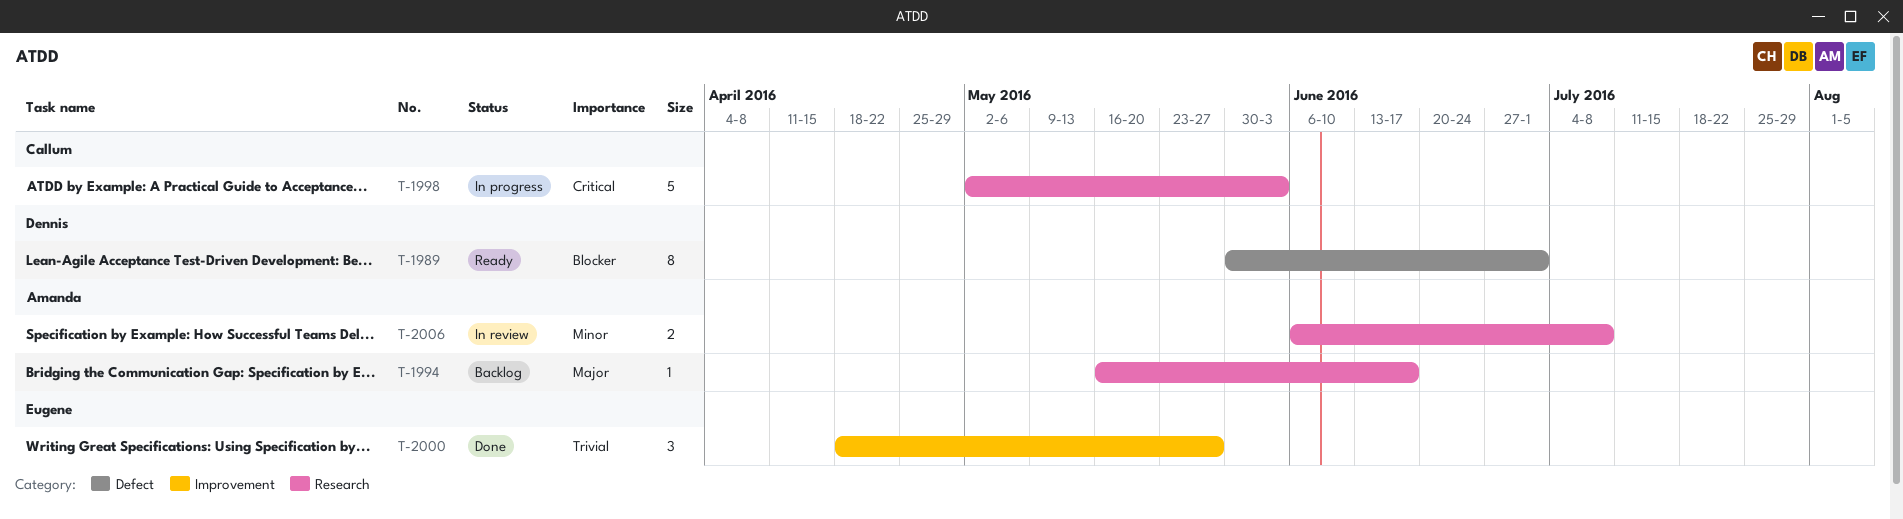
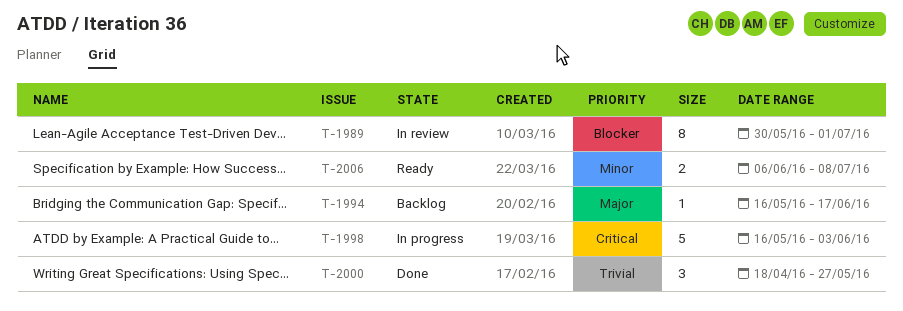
T-1989, status: Ready -> In review
T-1998, start: May 2 -> May 16
T-2006, status: In review -> Ready

